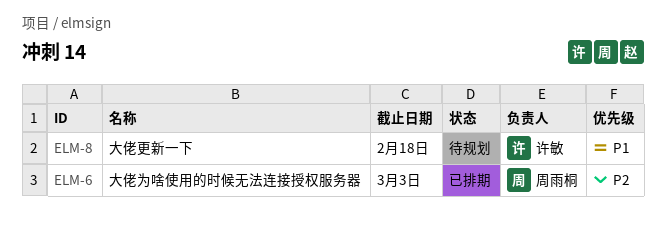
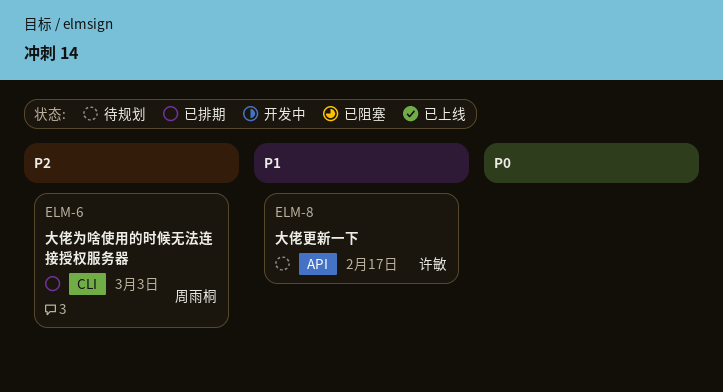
ELM-8, due: Feb 18 -> Feb 17

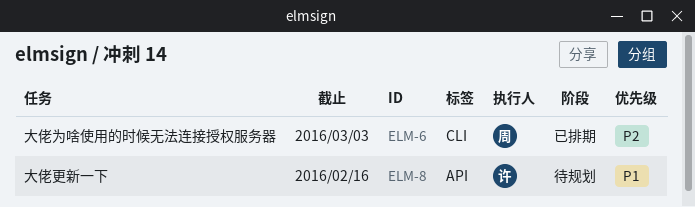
ELM-8, due: Feb 17 -> Feb 16

